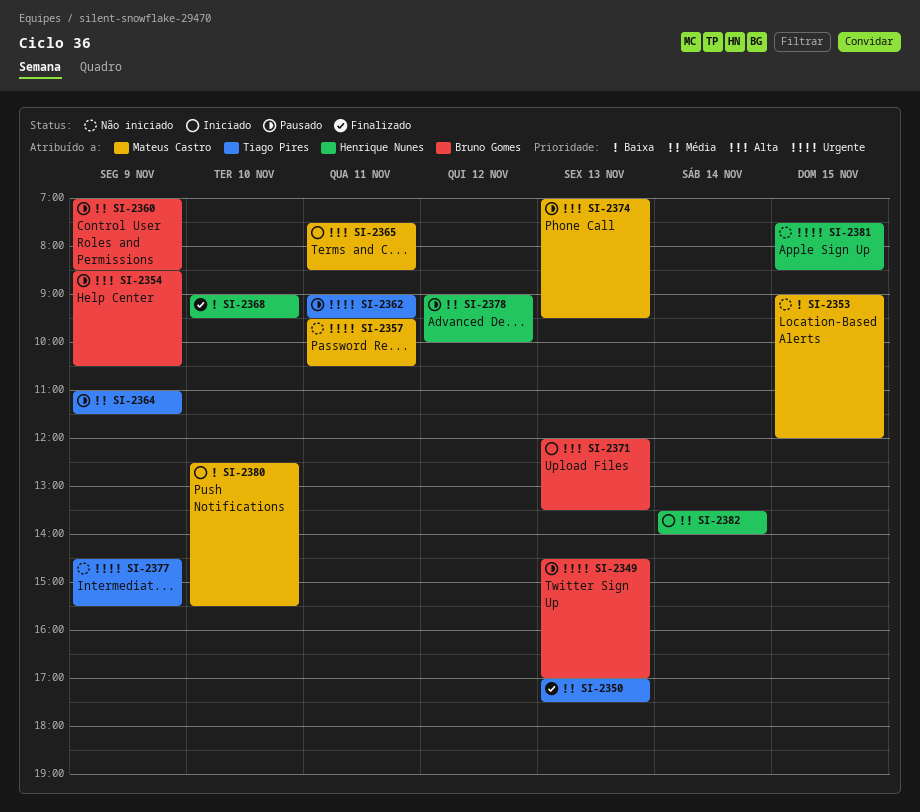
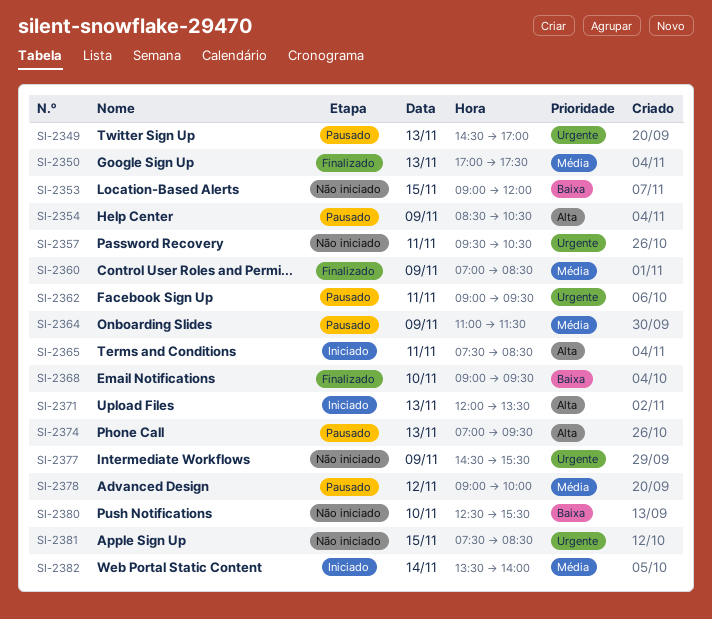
SI-2360, status: Pausado -> Finalizado
SI-2380, status: Iniciado -> Não iniciado

